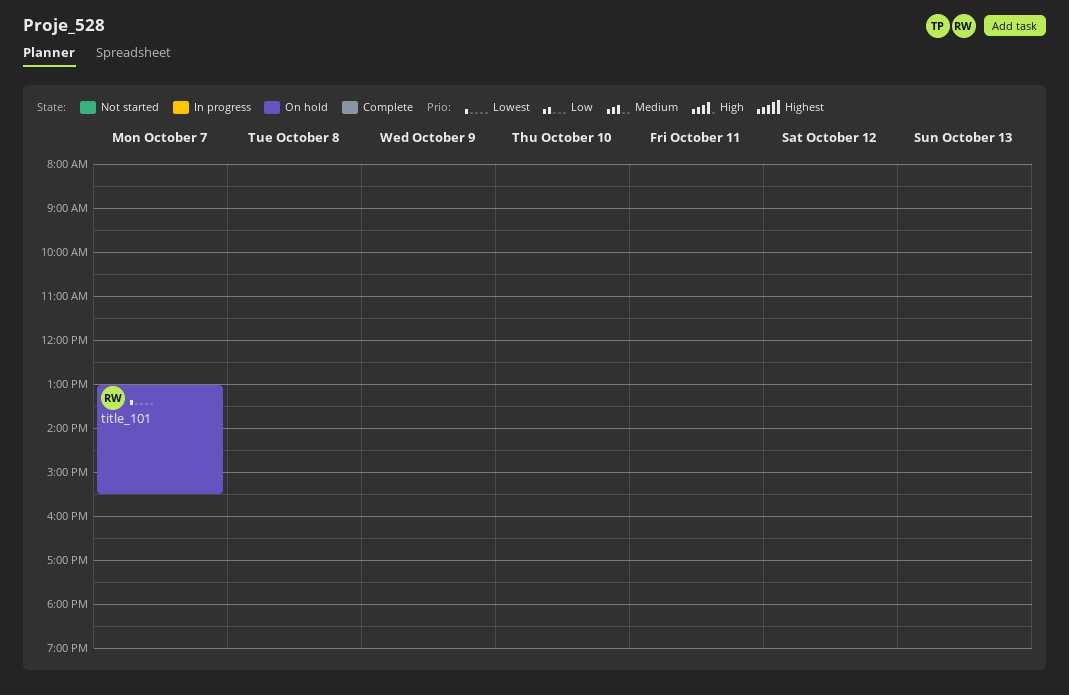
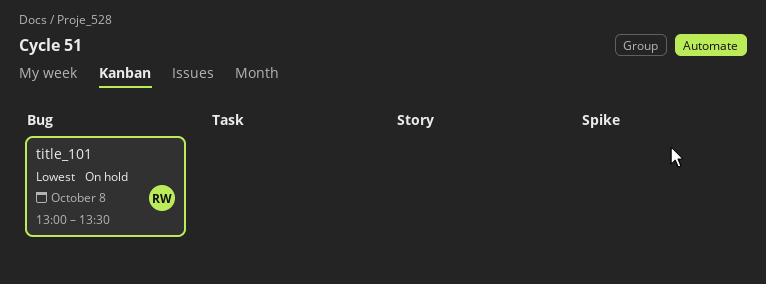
title_101, day: Oct 7 -> Oct 8
title_101, ends: 15:30 -> 13:30

